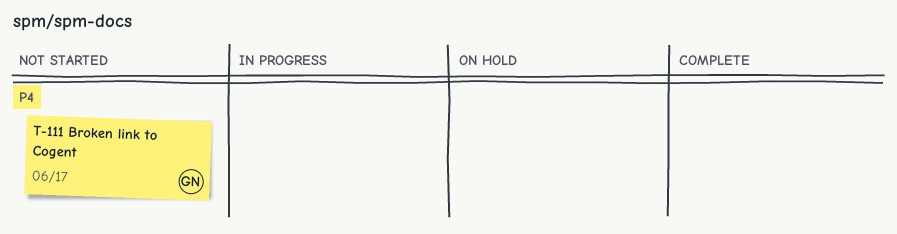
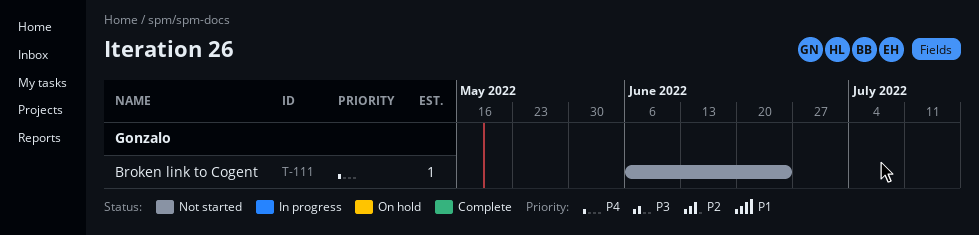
T-111, due: Jun 17 -> Jun 24

